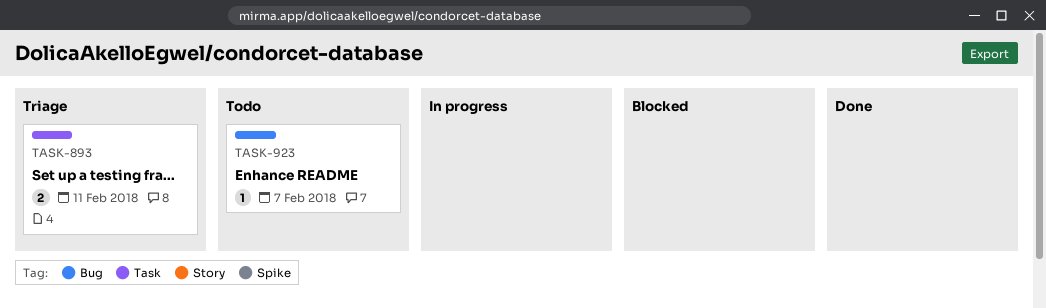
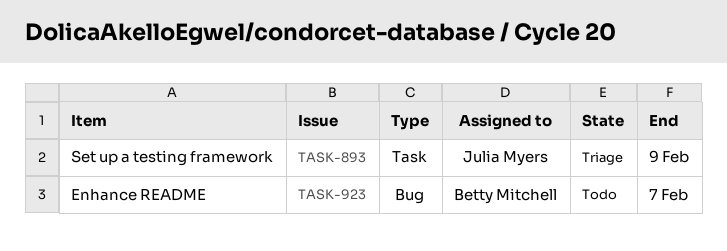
TASK-893, due: Feb 11 -> Feb 9

